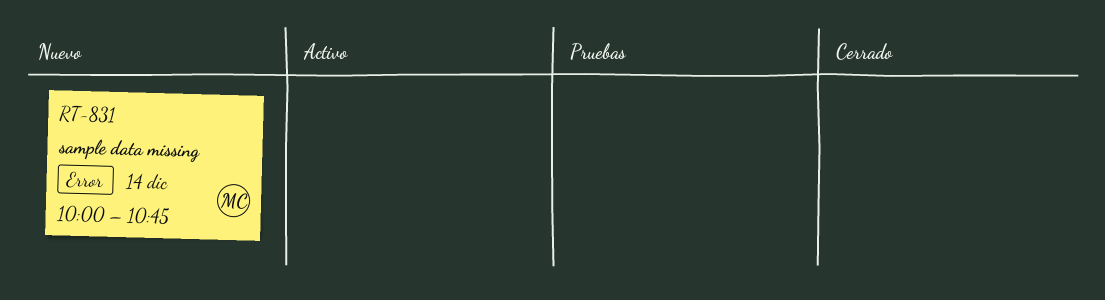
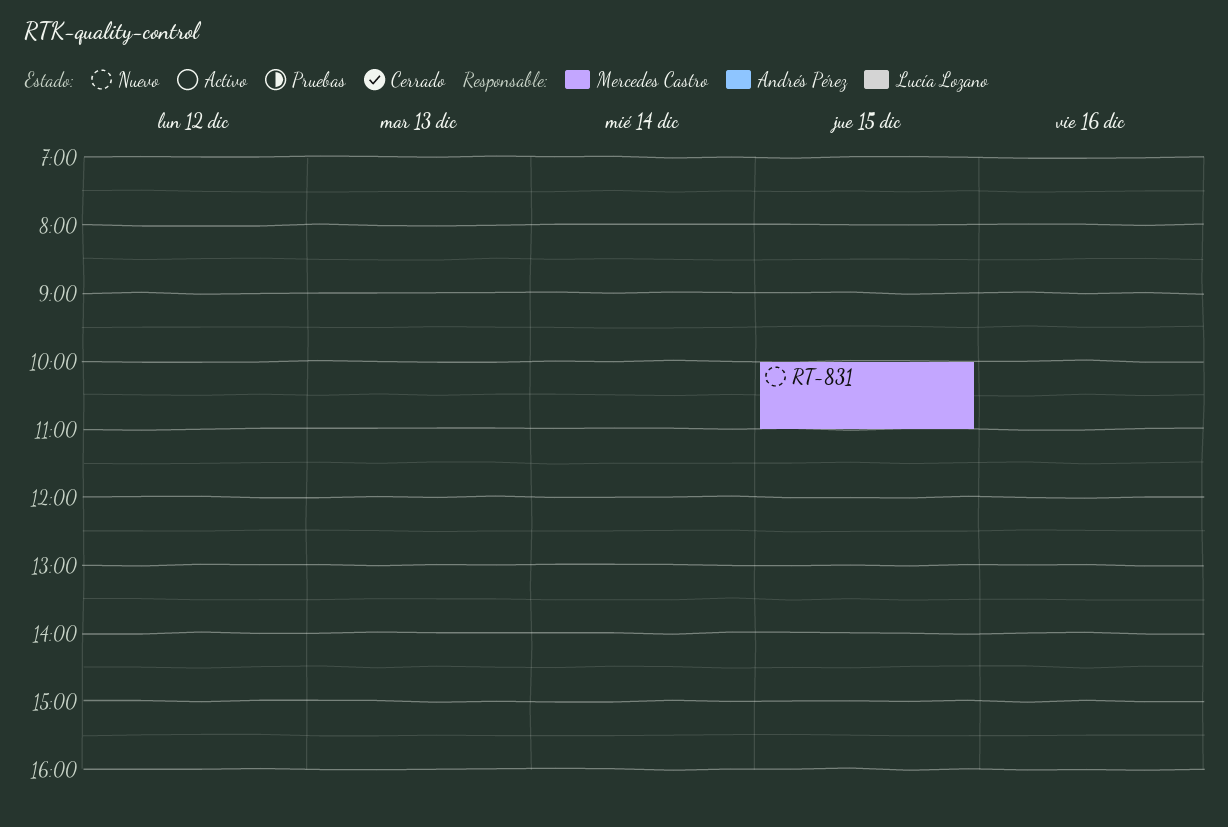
RT-831, day: Dec 14 -> Dec 15
RT-831, ends: 10:45 -> 11:00

